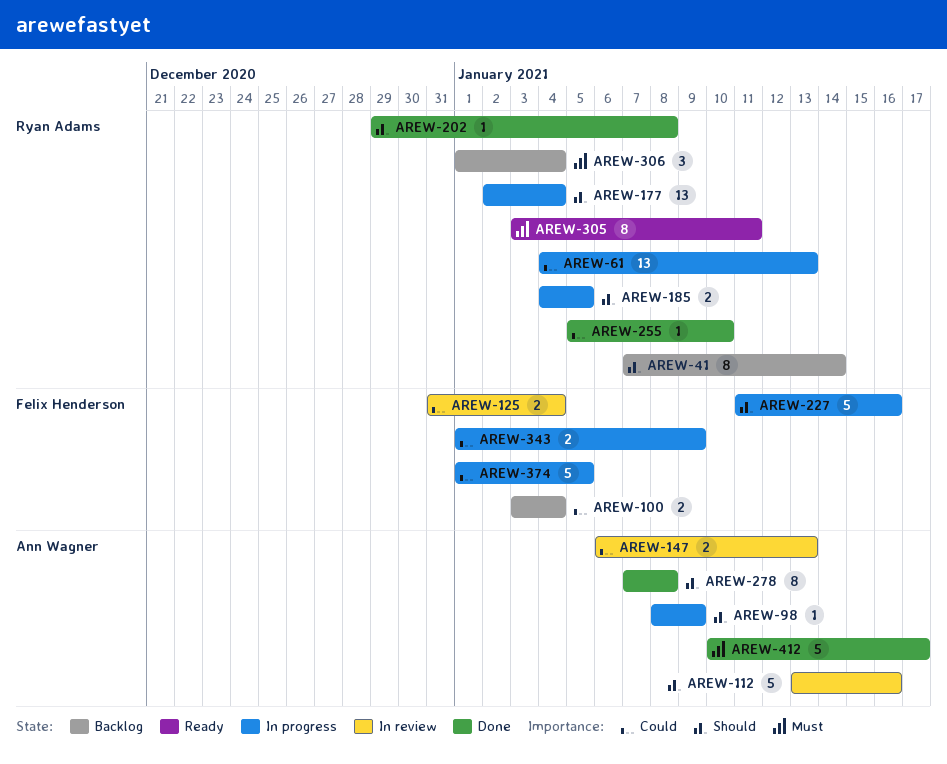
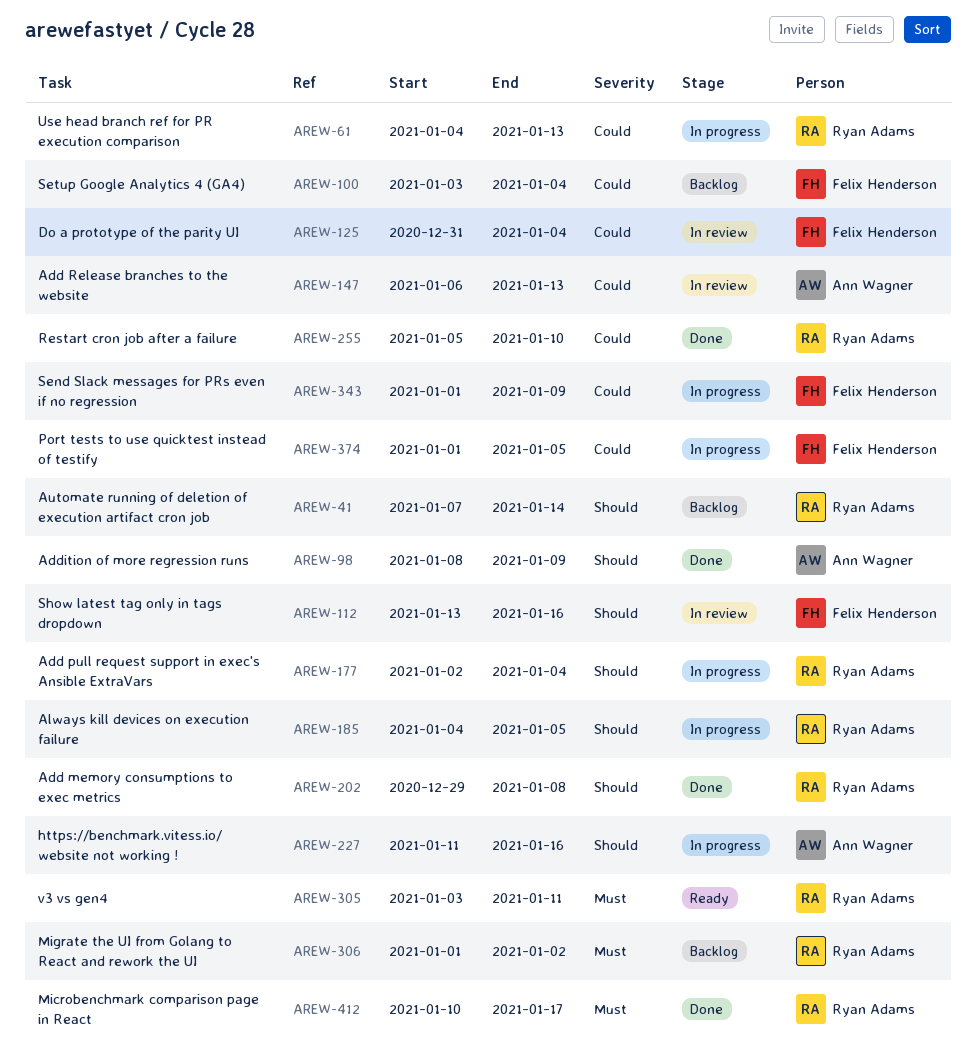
AREW-98, status: In progress -> Done
AREW-112, owner: Ann Wagner -> Felix Henderson
AREW-227, owner: Felix Henderson -> Ann Wagner
AREW-278: present -> none
AREW-306, due: Jan 4 -> Jan 2
AREW-412, owner: Ann Wagner -> Ryan Adams

